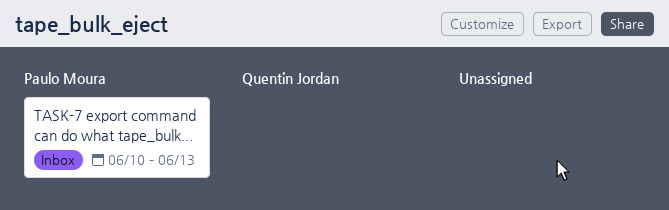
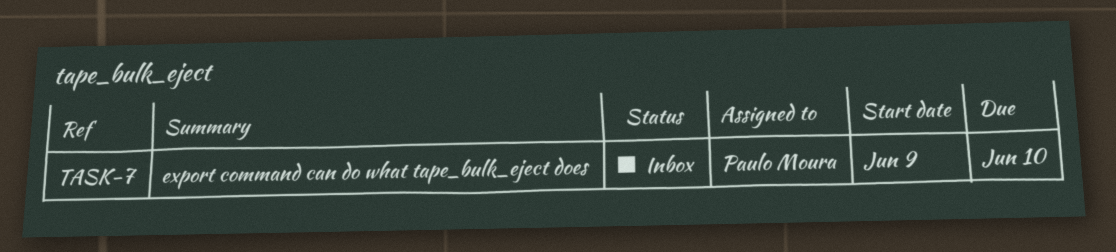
TASK-7, start: Jun 10 -> Jun 9
TASK-7, due: Jun 13 -> Jun 10

